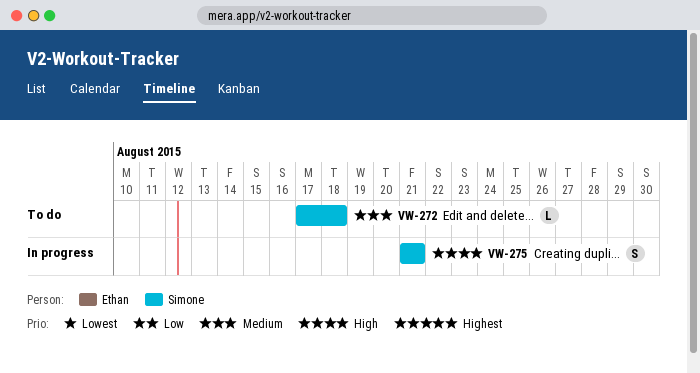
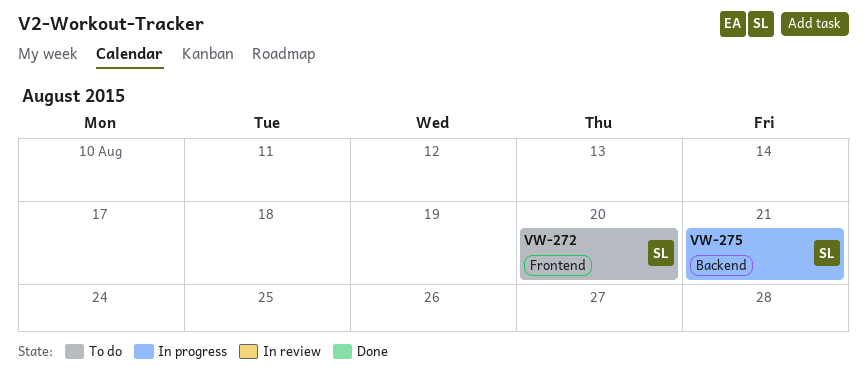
VW-272, due: Aug 18 -> Aug 20

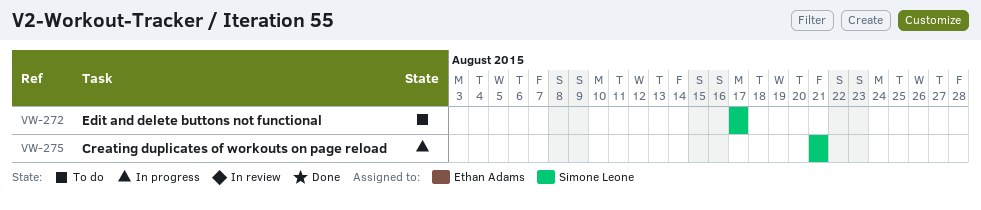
VW-272, due: Aug 20 -> Aug 17

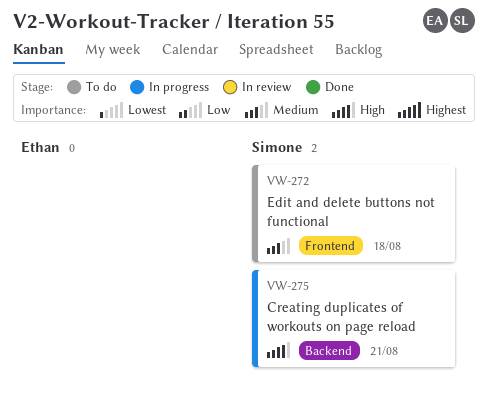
VW-272, due: Aug 17 -> Aug 18

